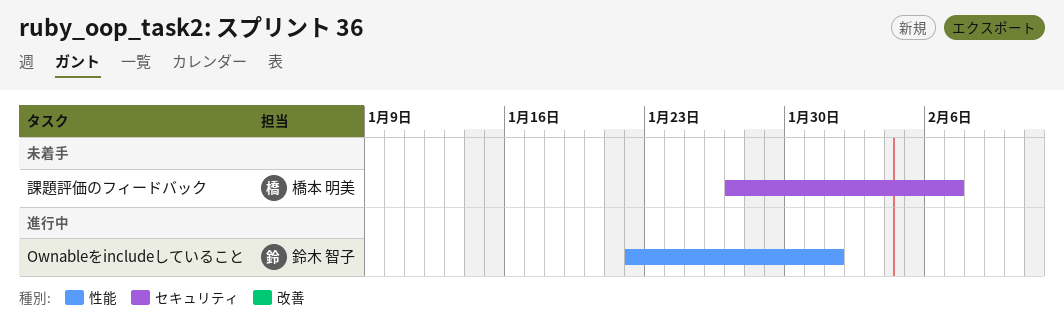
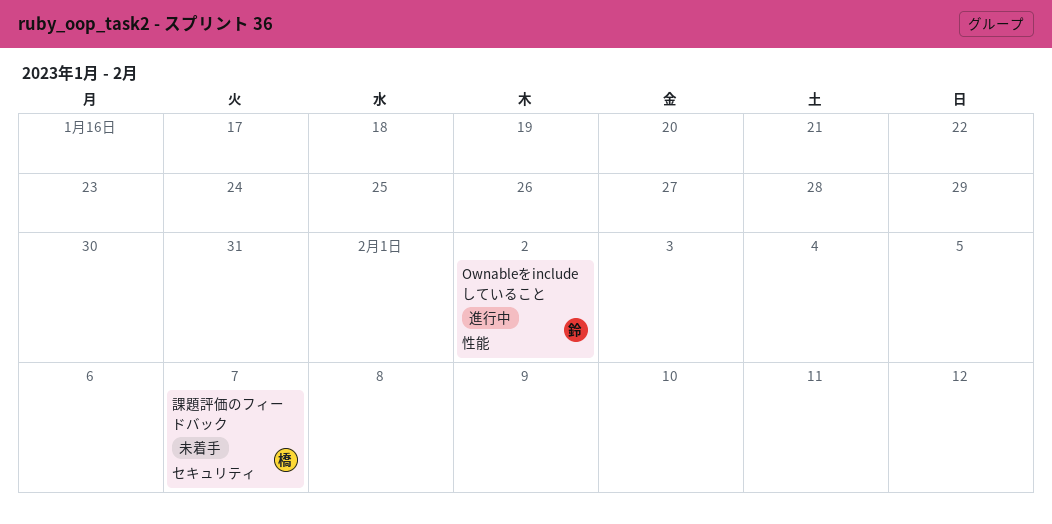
Ownableをincludeしていること, due: Feb 1 -> Feb 2

